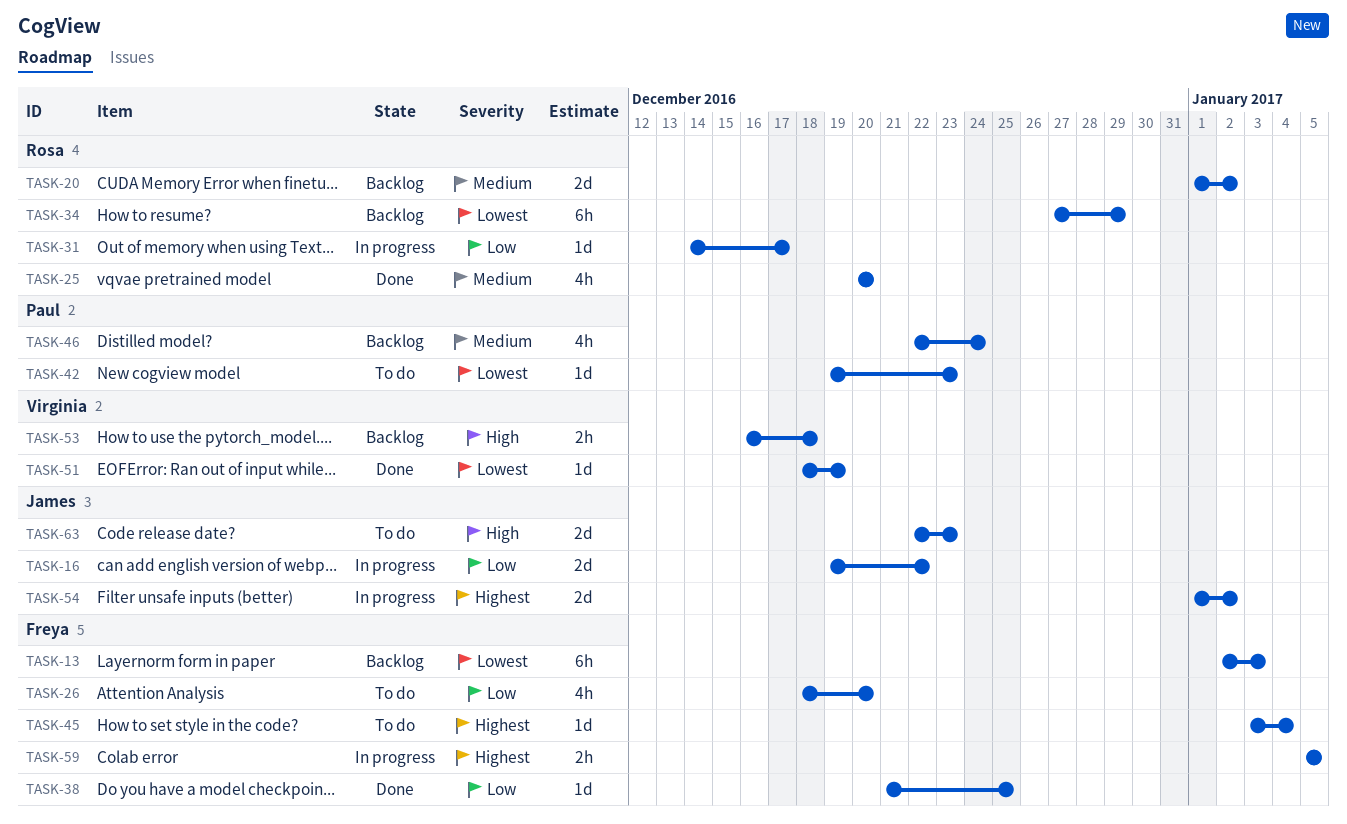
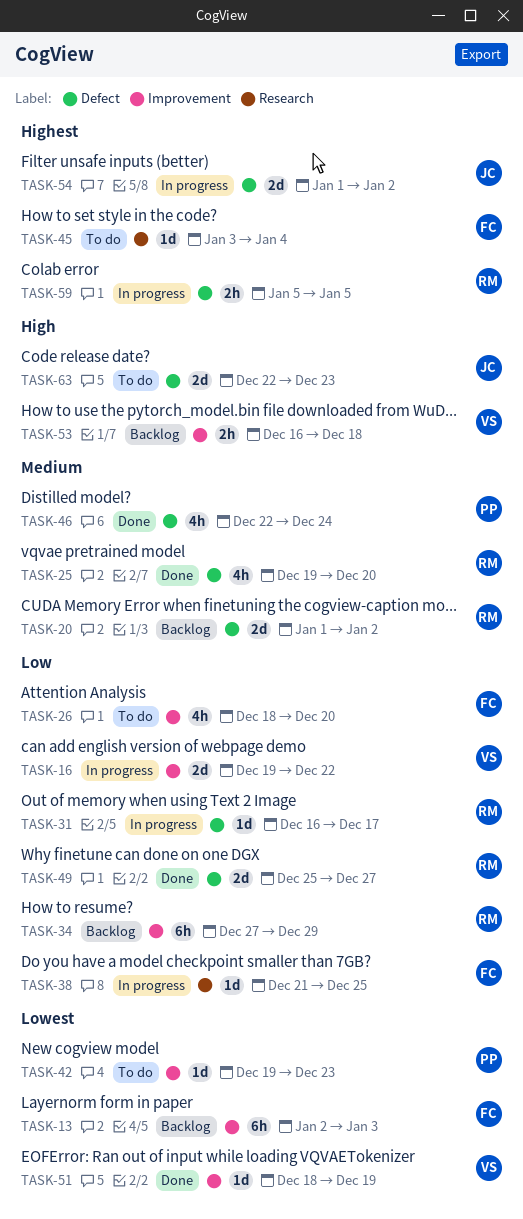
TASK-16, owner: James -> Virginia
TASK-25, start: Dec 20 -> Dec 19
TASK-31, start: Dec 14 -> Dec 16
TASK-34, priority: Lowest -> Low
TASK-38, status: Done -> In progress
TASK-46, status: Backlog -> Done
TASK-49: none -> present
TASK-59, owner: Freya -> Rosa

